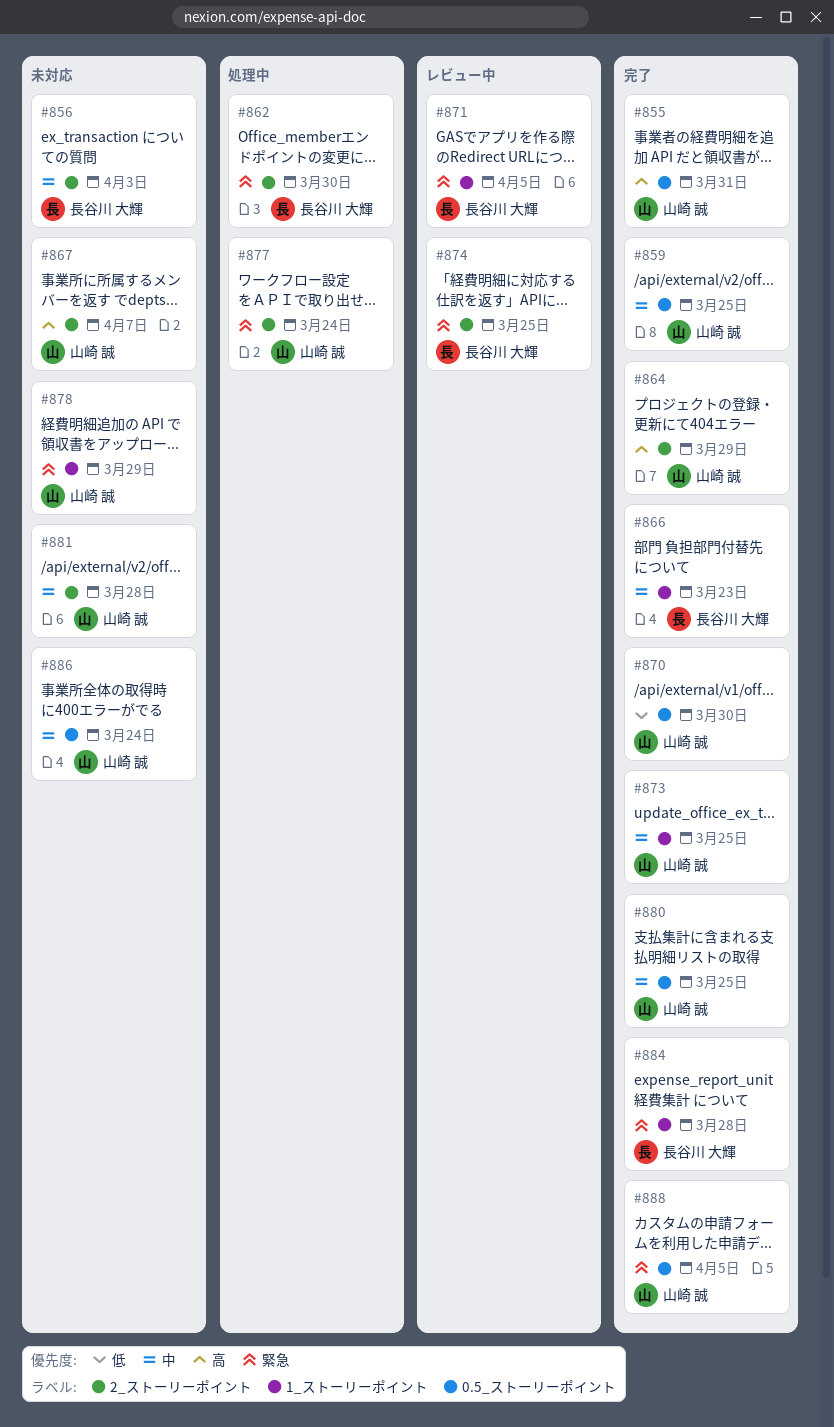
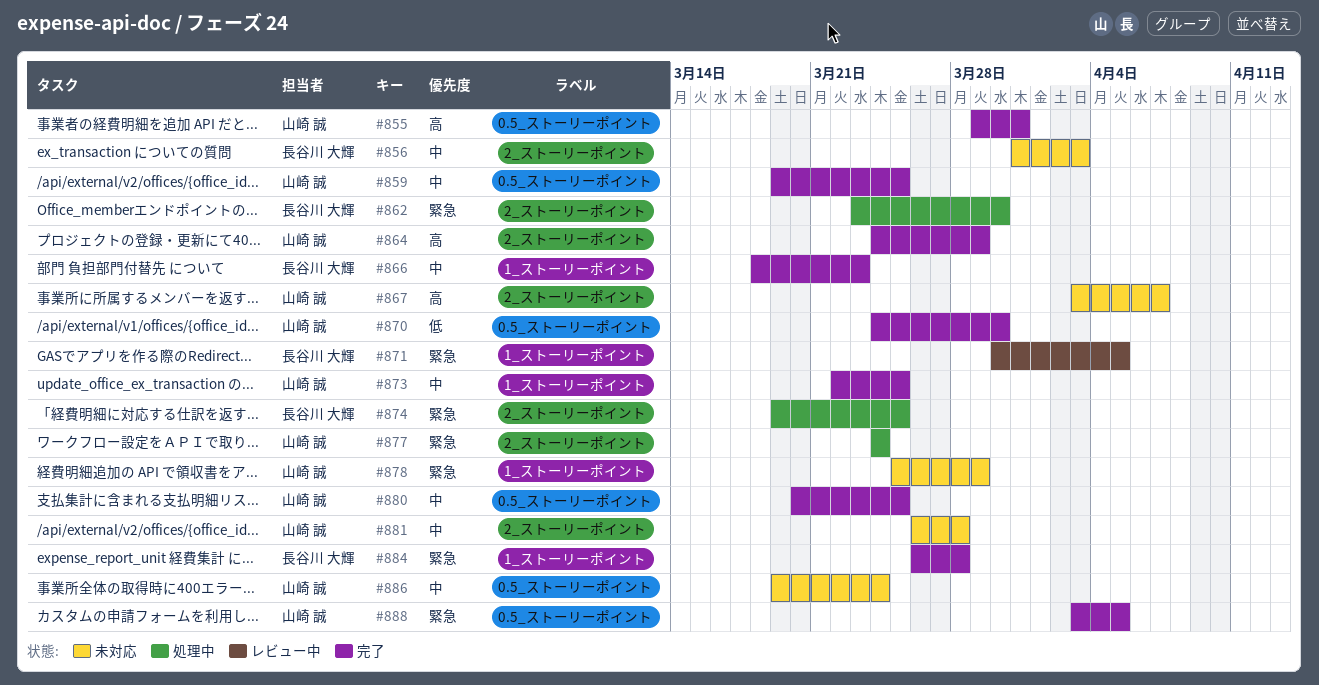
#874, status: レビュー中 -> 処理中

